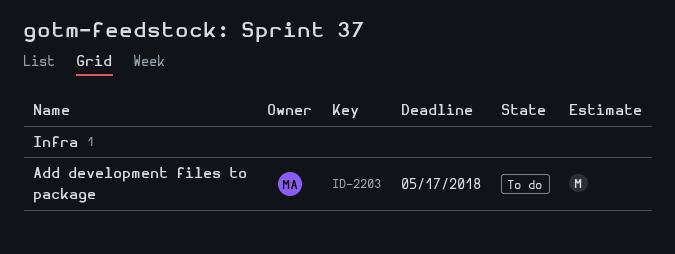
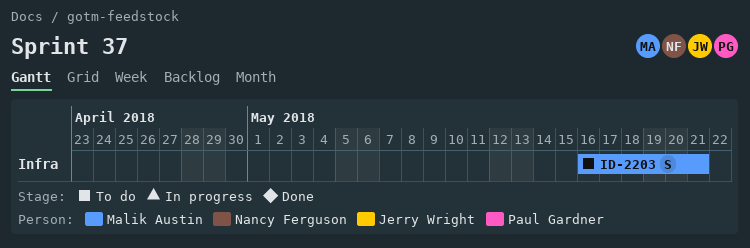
ID-2203, estimate: M -> S
ID-2203, due: May 17 -> May 21

